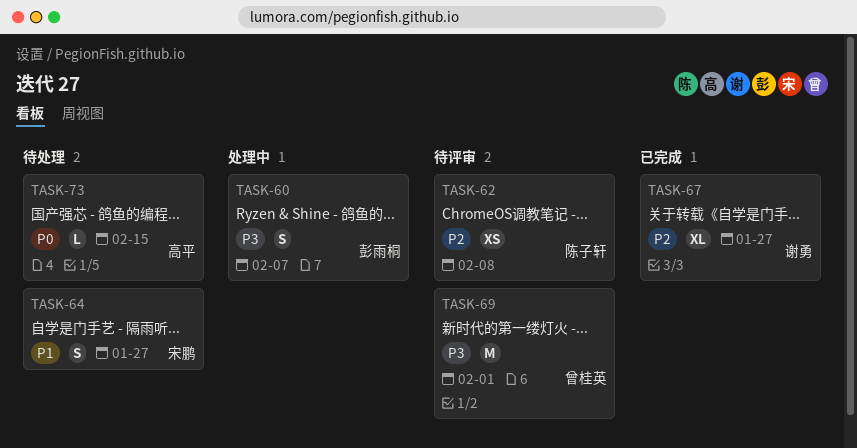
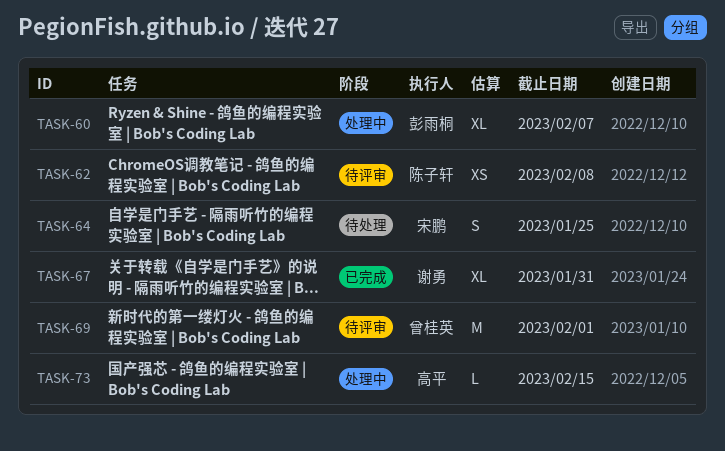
TASK-60, estimate: S -> XL
TASK-64, due: Jan 27 -> Jan 25
TASK-67, due: Jan 27 -> Jan 31
TASK-73, status: 待处理 -> 处理中

